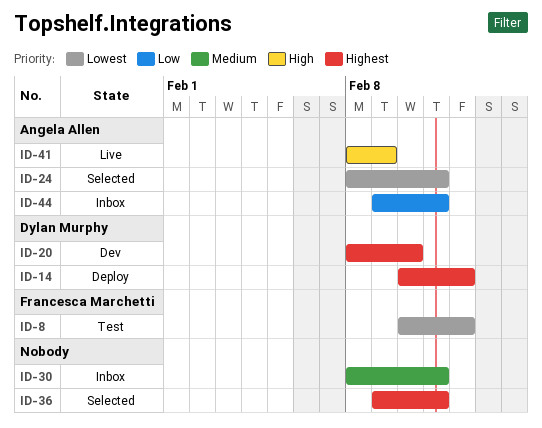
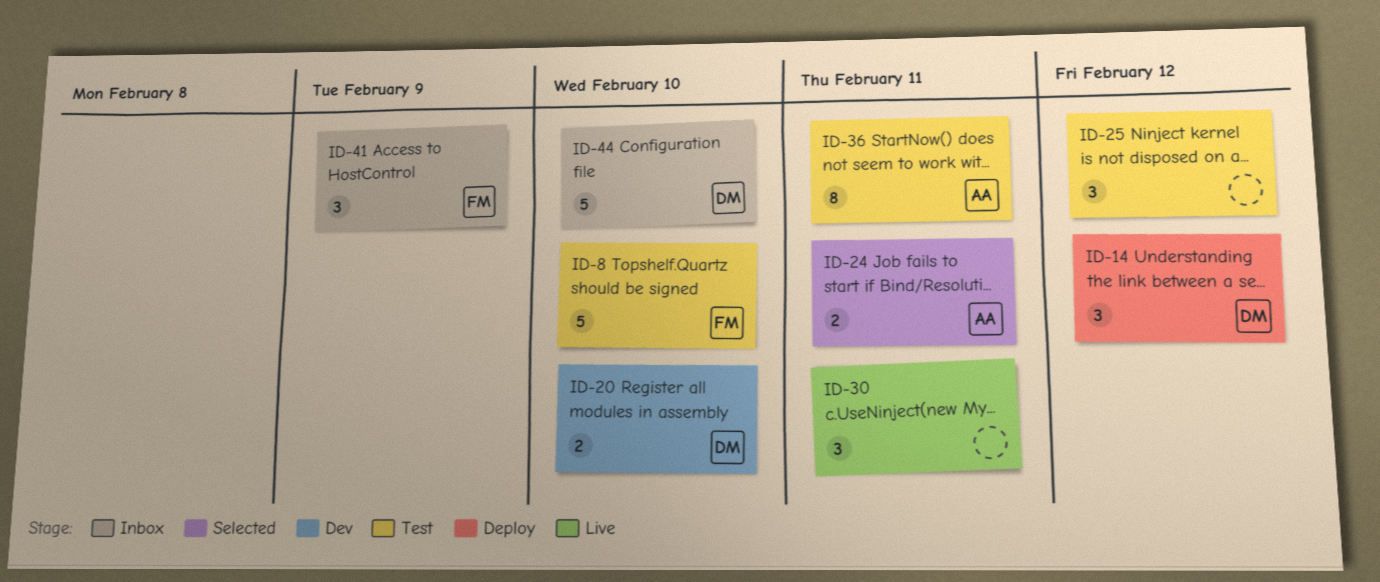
ID-8, due: Feb 12 -> Feb 10
ID-25: none -> present
ID-30, status: Inbox -> Live
ID-36, status: Selected -> Test
ID-36, owner: none -> Angela Allen
ID-41, status: Live -> Inbox
ID-41, owner: Angela Allen -> Francesca Marchetti
ID-44, owner: Angela Allen -> Dylan Murphy
ID-44, due: Feb 11 -> Feb 10

